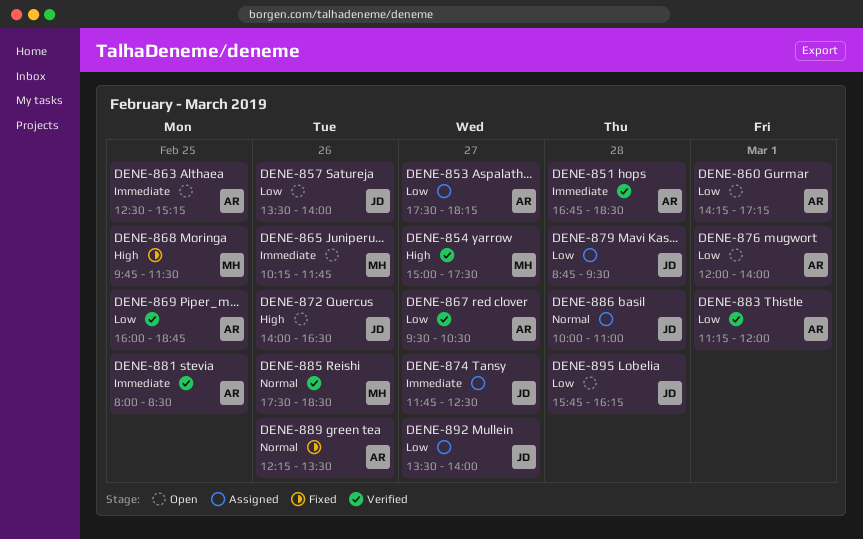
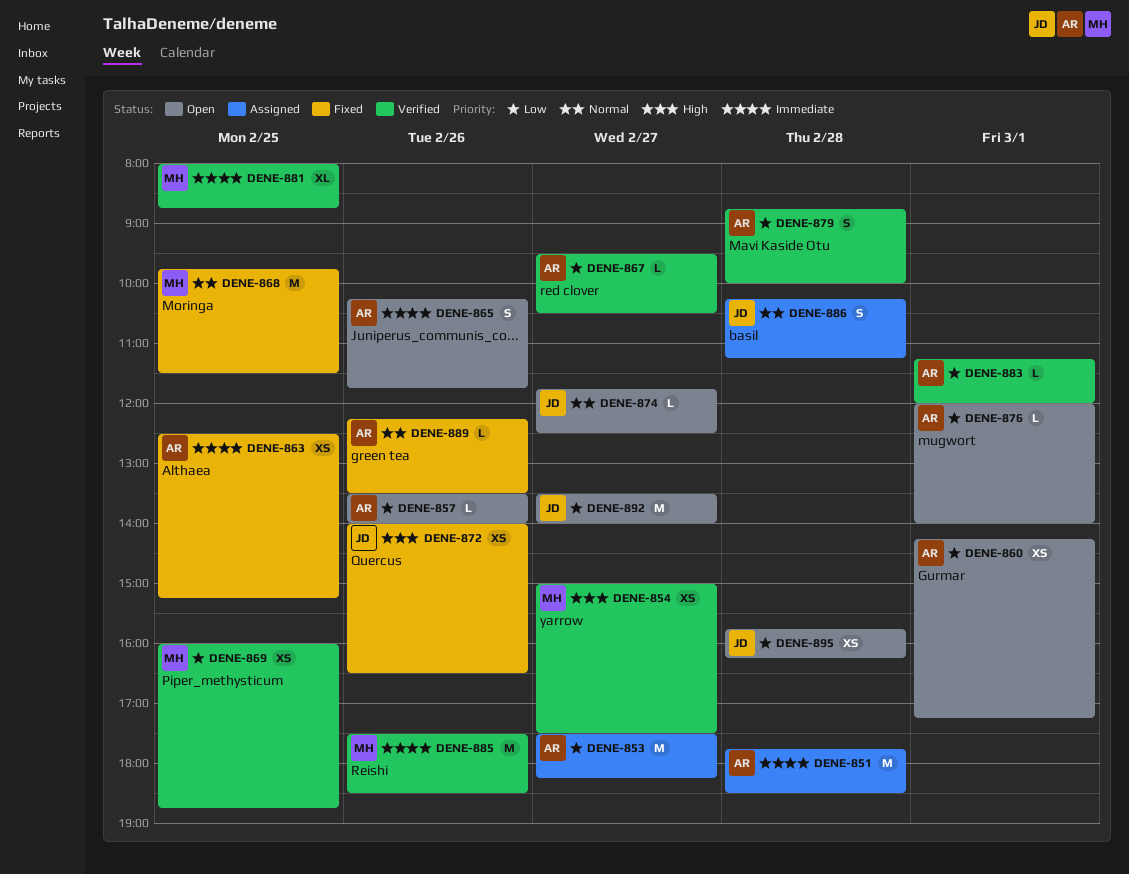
DENE-851, status: Verified -> Assigned
DENE-851, begins: 16:45 -> 17:45
DENE-857, owner: JD -> AR
DENE-863, status: Open -> Fixed
DENE-865, owner: MH -> AR
DENE-868, priority: High -> Normal
DENE-869, owner: AR -> MH
DENE-872, status: Open -> Fixed
DENE-874, status: Assigned -> Open
DENE-874, priority: Immediate -> Normal
DENE-879, status: Assigned -> Verified
DENE-879, owner: JD -> AR
DENE-879, ends: 09:30 -> 10:00
DENE-881, owner: AR -> MH
DENE-881, ends: 08:30 -> 08:45
DENE-885, priority: Normal -> Immediate
DENE-886, begins: 10:00 -> 10:15
DENE-886, ends: 11:00 -> 11:15
DENE-892, status: Assigned -> Open

